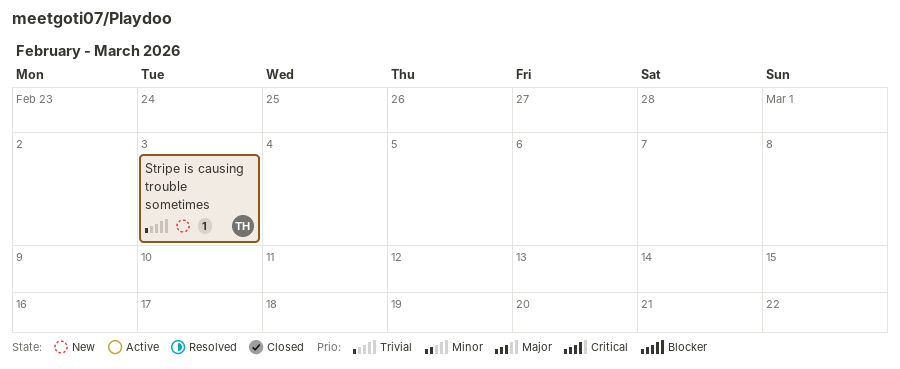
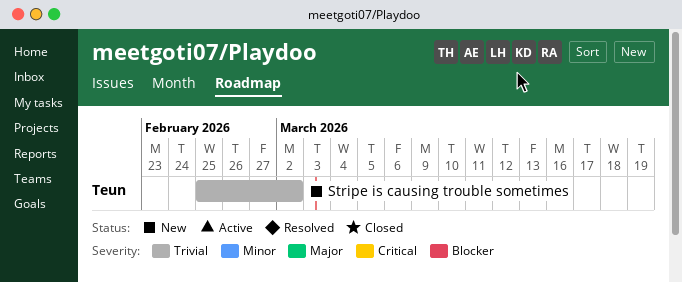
Stripe is causing trouble sometimes, due: Mar 3 -> Mar 2

